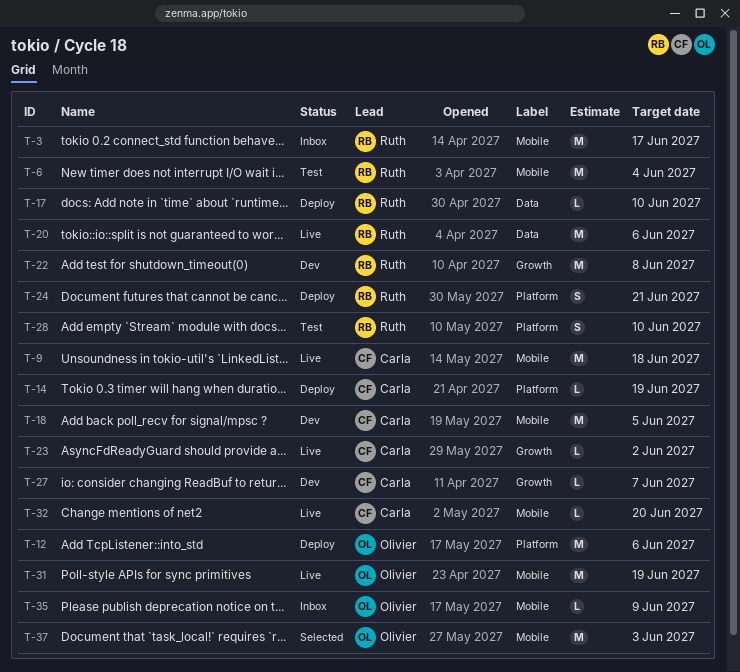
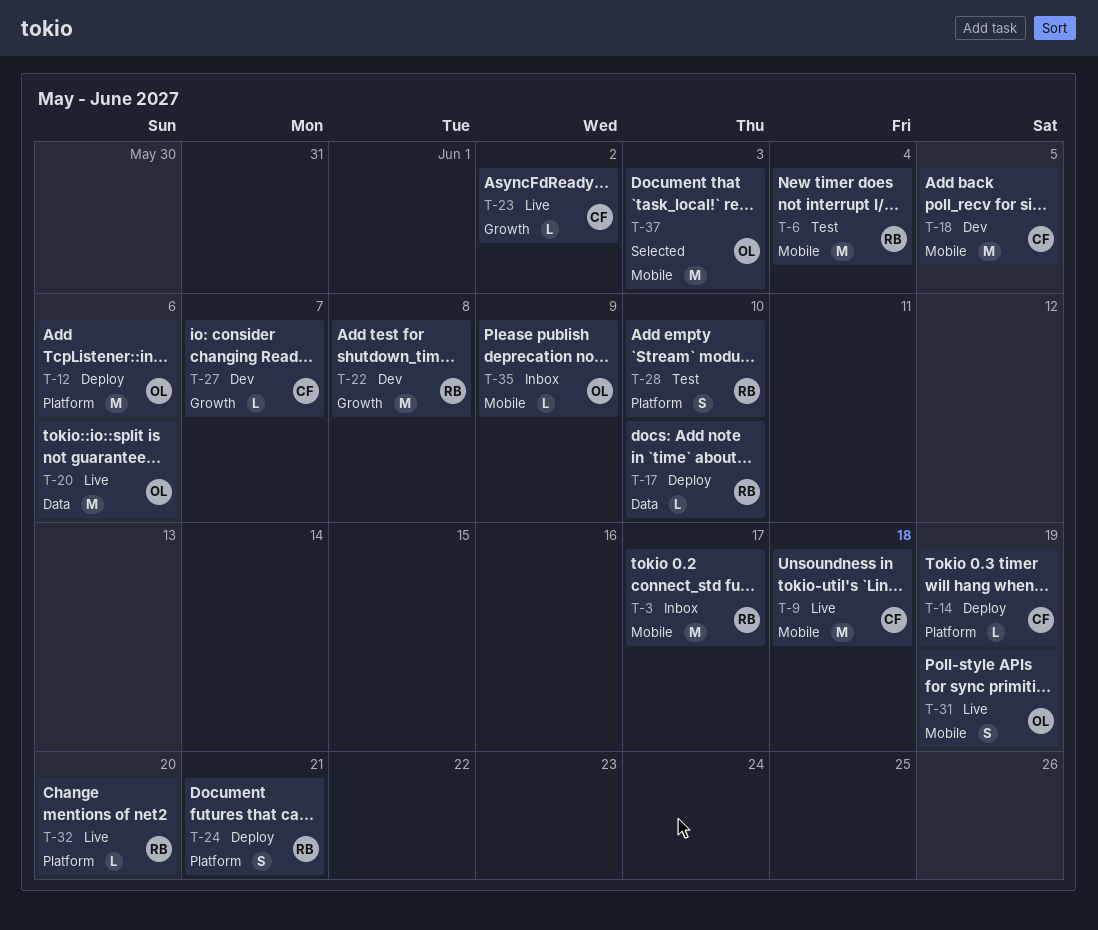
T-20, owner: Ruth -> Olivier
T-31, estimate: M -> S
T-32, owner: Carla -> Ruth
T-32, label: Mobile -> Platform

